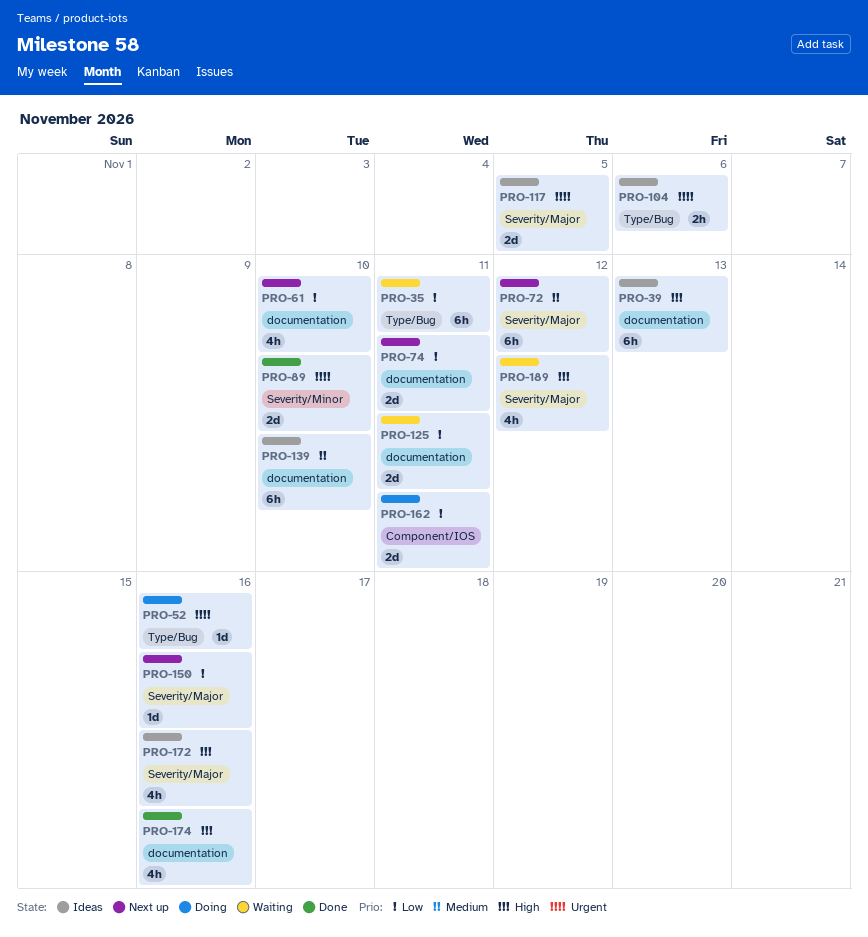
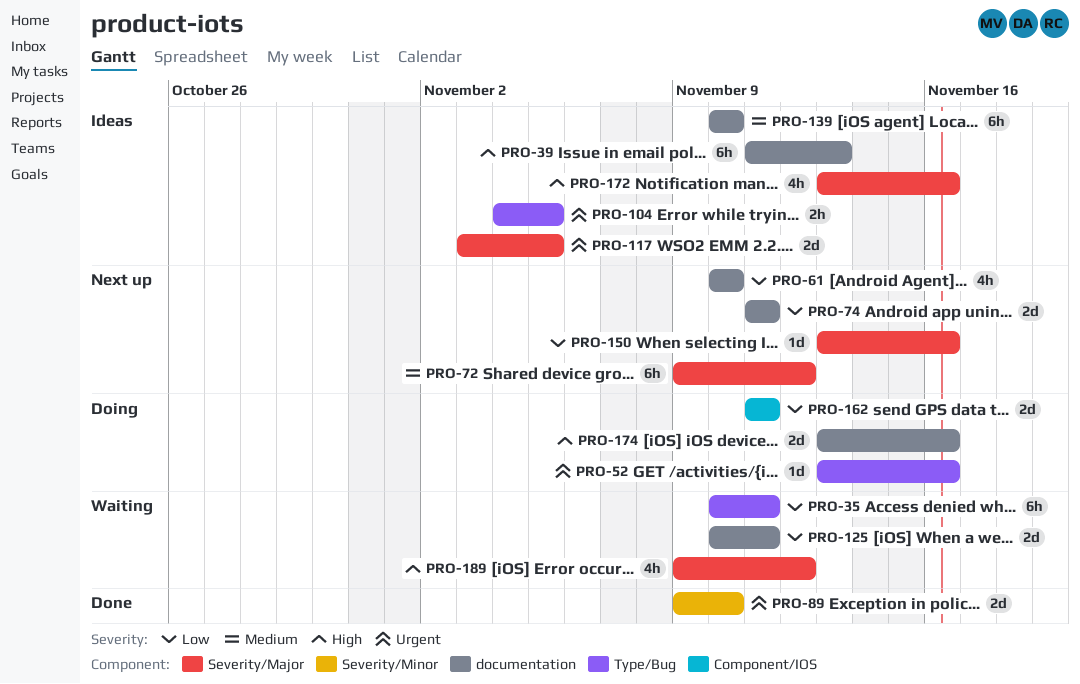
PRO-104, due: Nov 6 -> Nov 5
PRO-174, status: Done -> Doing
PRO-174, estimate: 4h -> 2d

